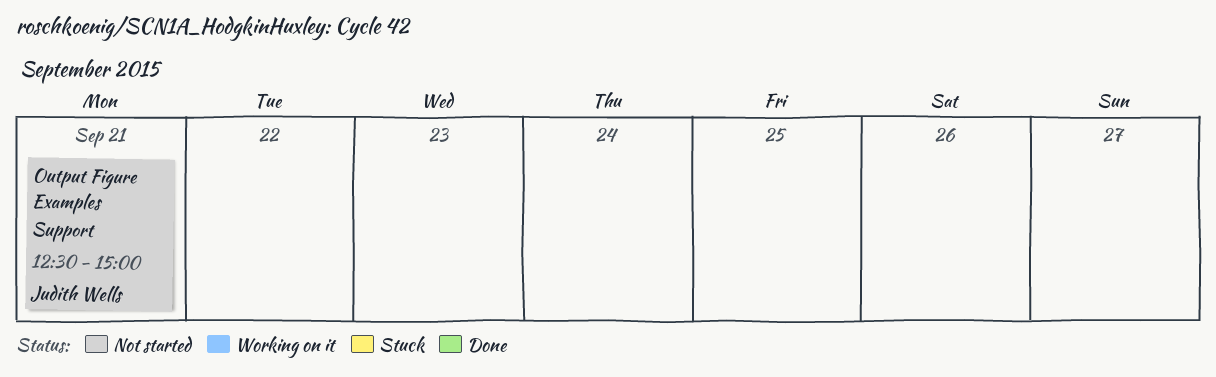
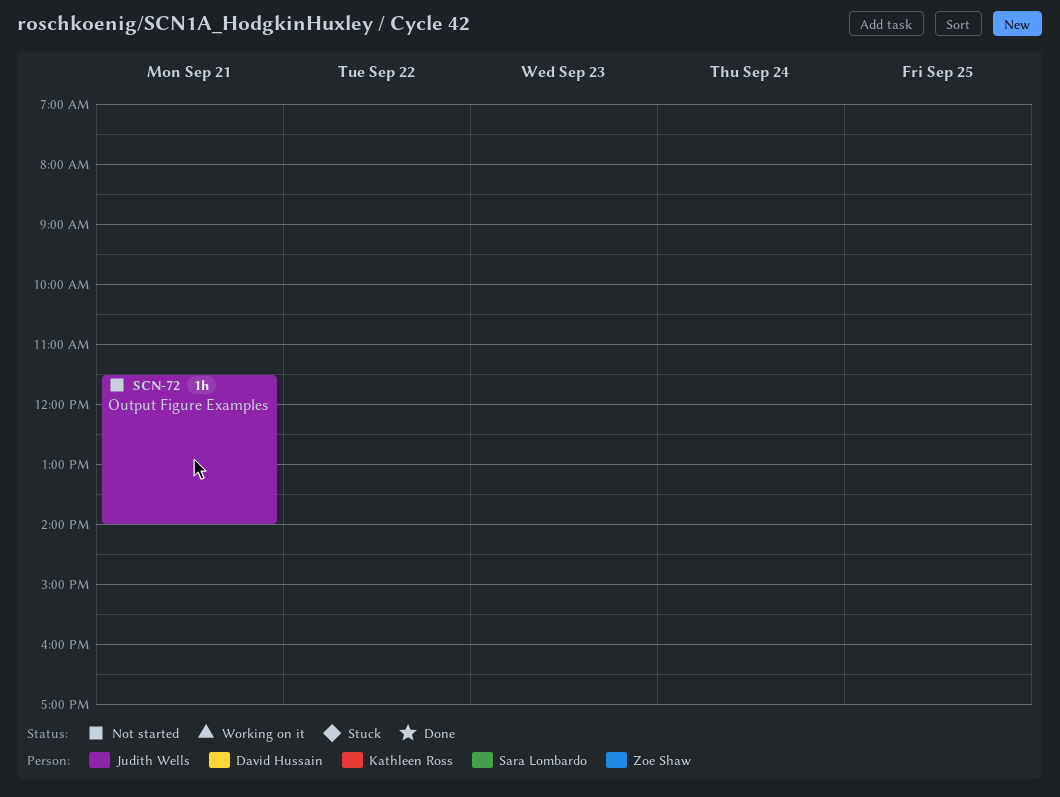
Output Figure Examples, begins: 12:30 -> 11:30
Output Figure Examples, ends: 15:00 -> 14:00

